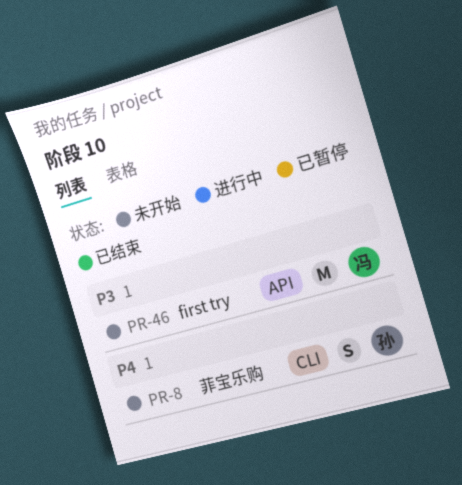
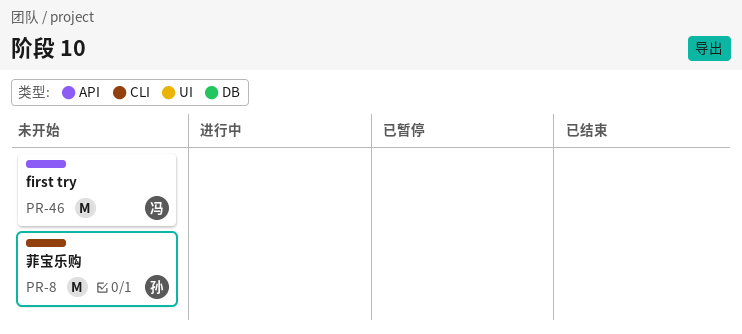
PR-8, estimate: S -> M

